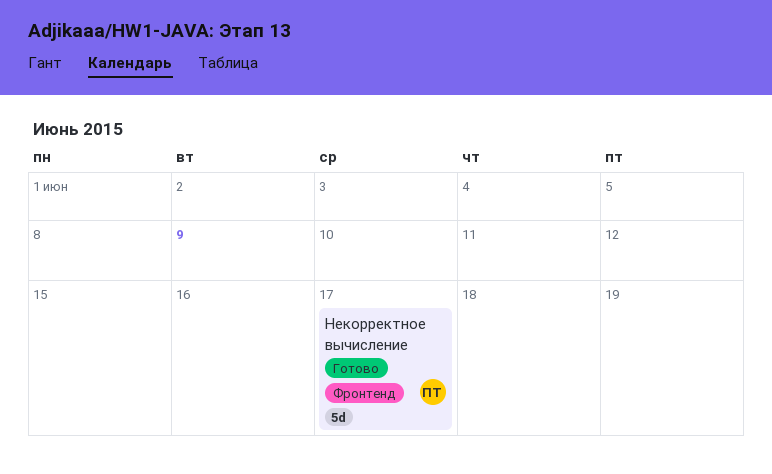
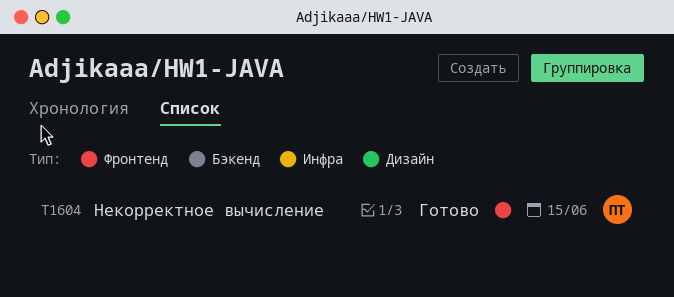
Некорректное вычисление, due: Jun 17 -> Jun 15

